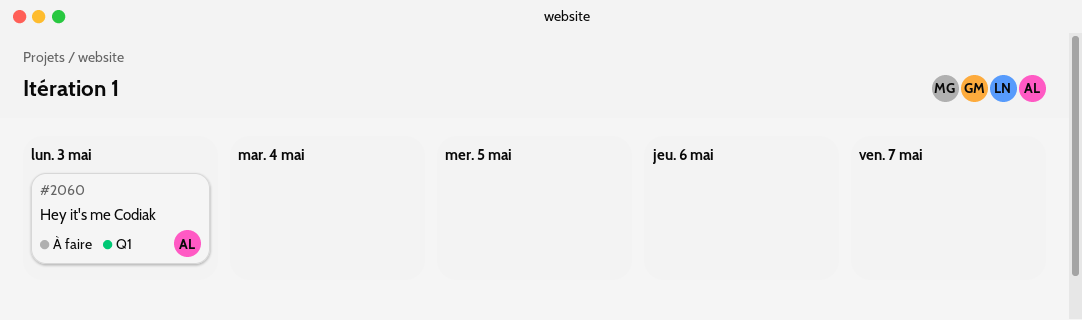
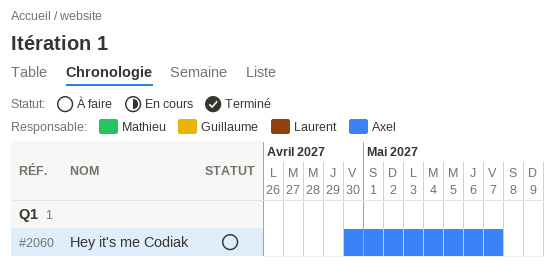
#2060, due: May 3 -> May 7

